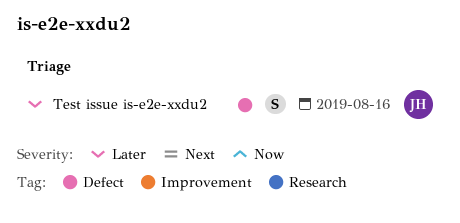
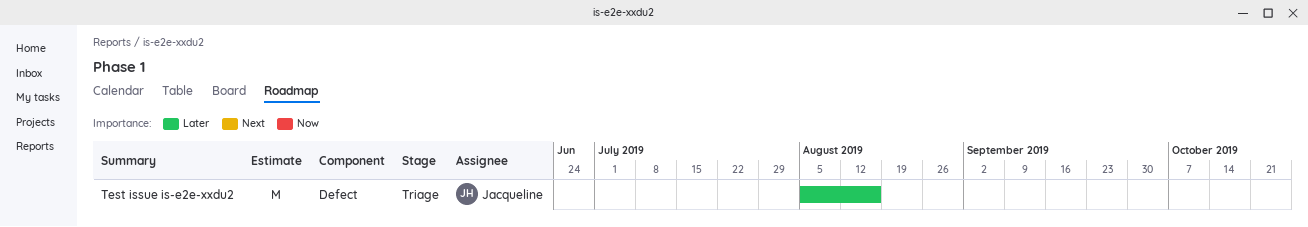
Test issue is-e2e-xxdu2, estimate: S -> M

